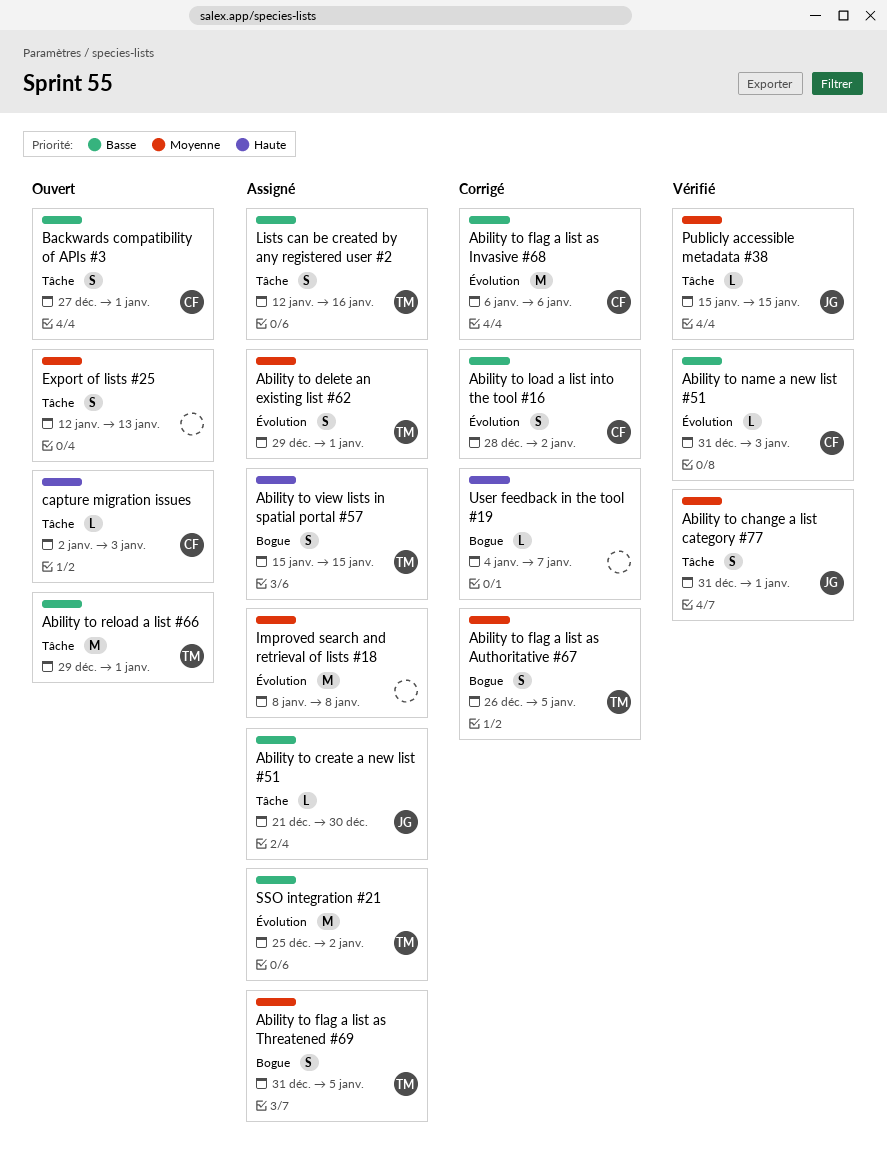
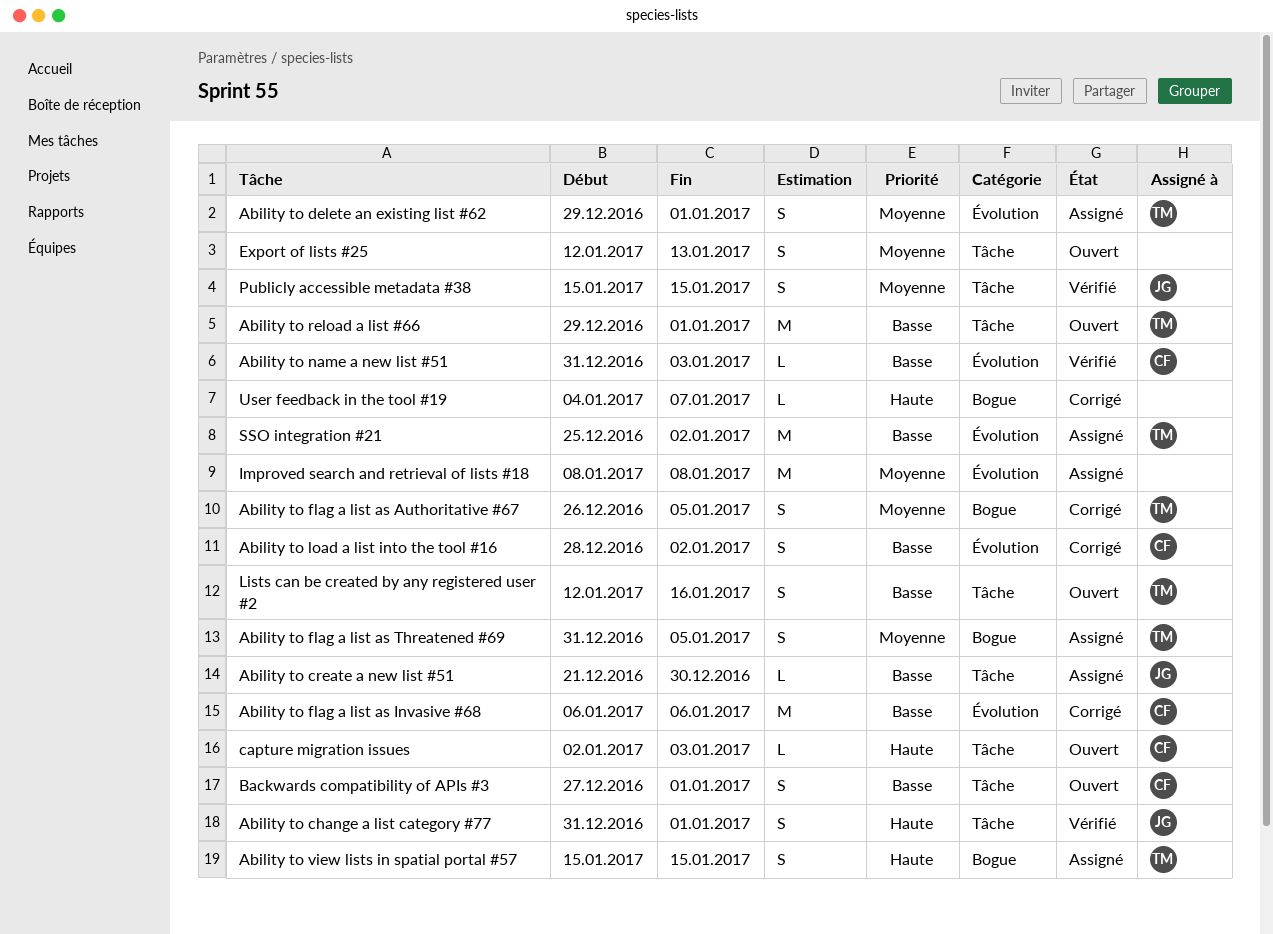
Ability to change a list category #77, priority: Moyenne -> Haute
Lists can be created by any registered user #2, status: Assigné -> Ouvert
Publicly accessible metadata #38, estimate: L -> S

